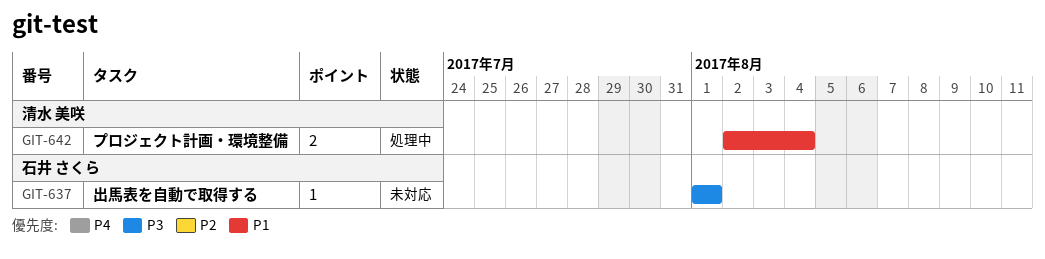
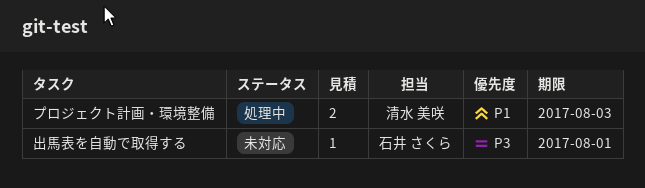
プロジェクト計画・環境整備, due: Aug 4 -> Aug 3

